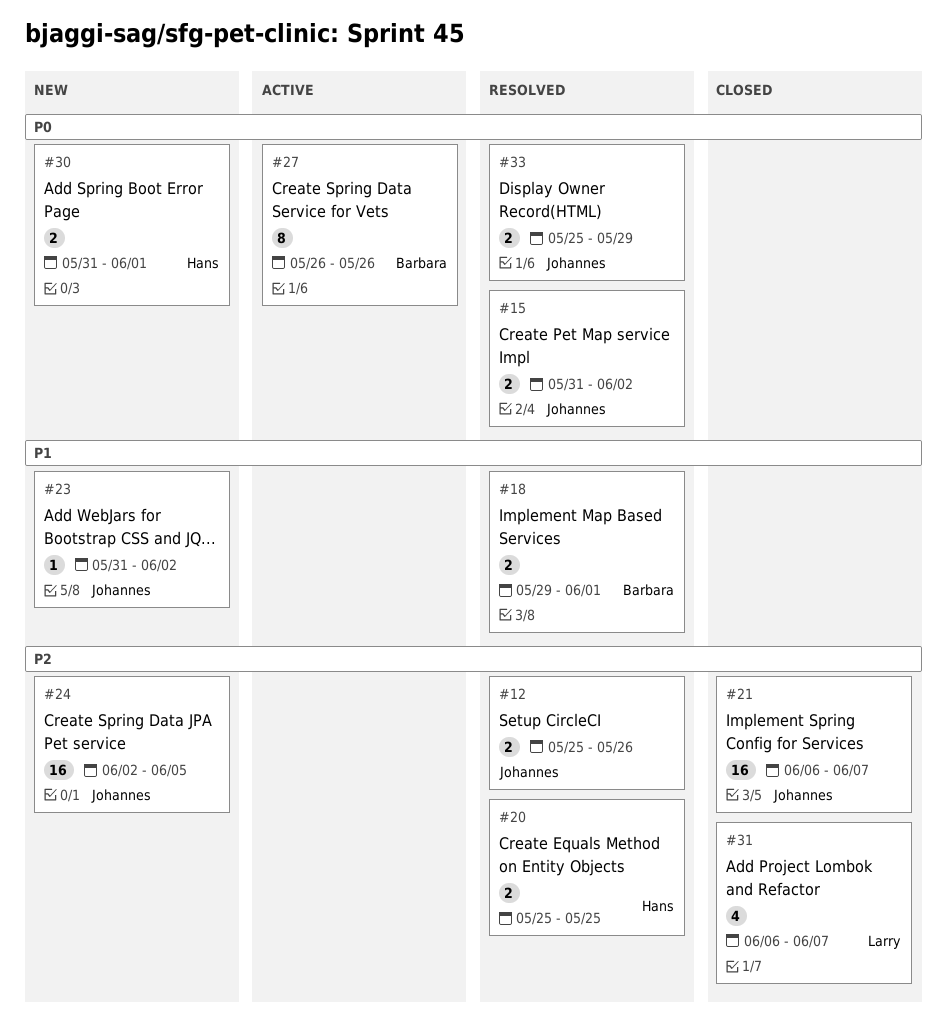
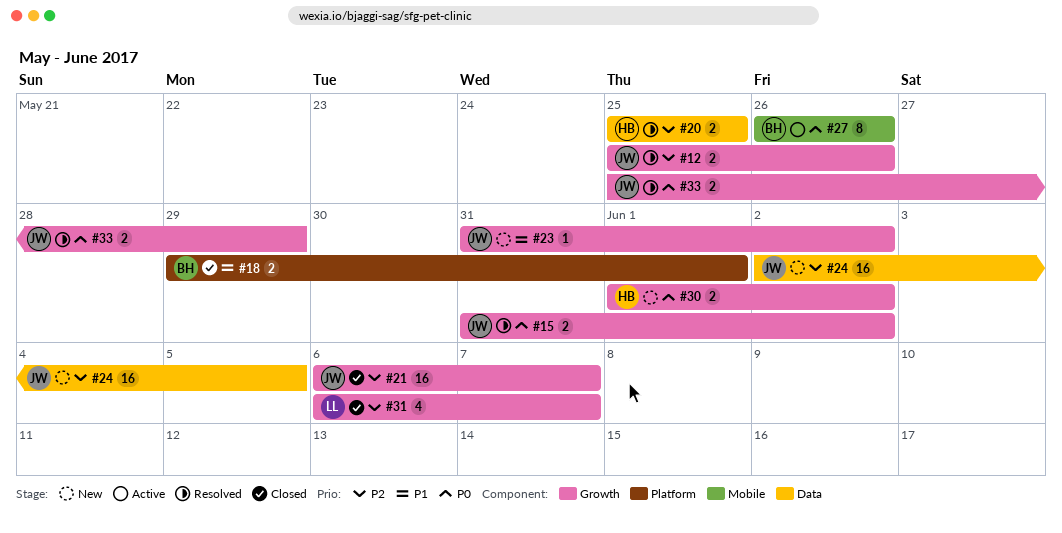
#18, status: Resolved -> Closed
#30, start: May 31 -> Jun 1
#30, due: Jun 1 -> Jun 2

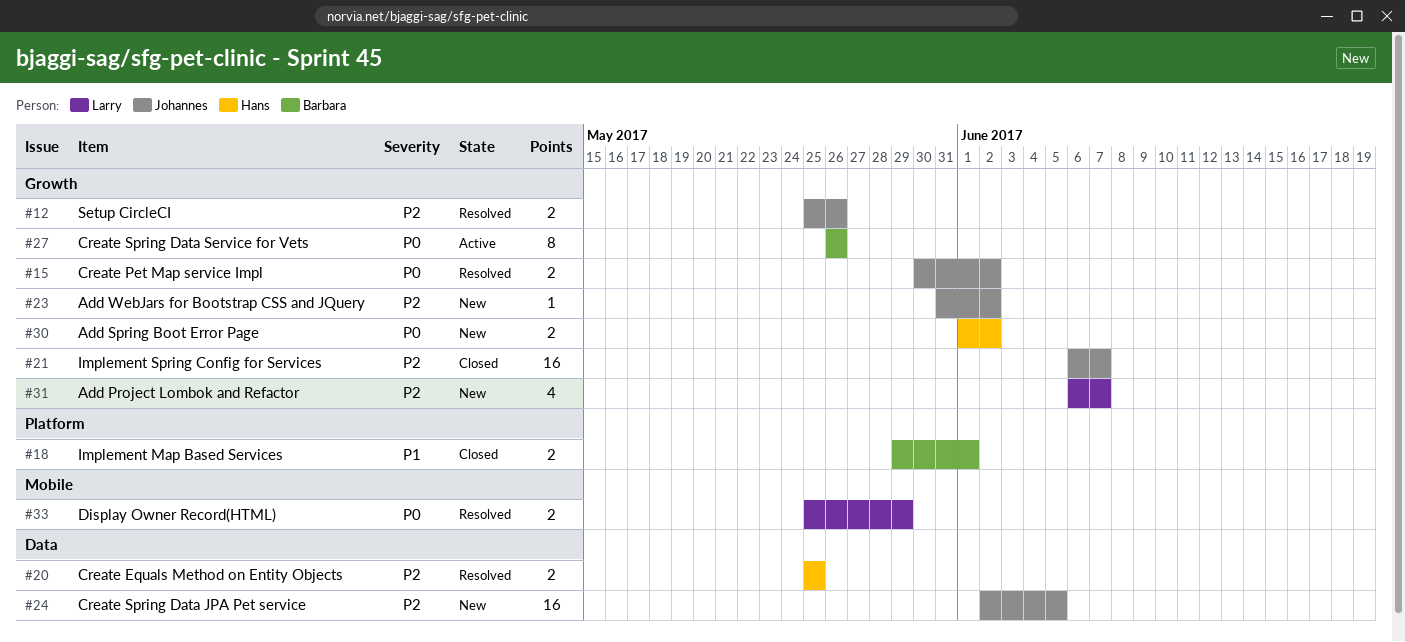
#15, start: May 31 -> May 30
#23, priority: P1 -> P2
#27, label: Mobile -> Growth
#31, status: Closed -> New
#33, owner: Johannes -> Larry
#33, label: Growth -> Mobile

